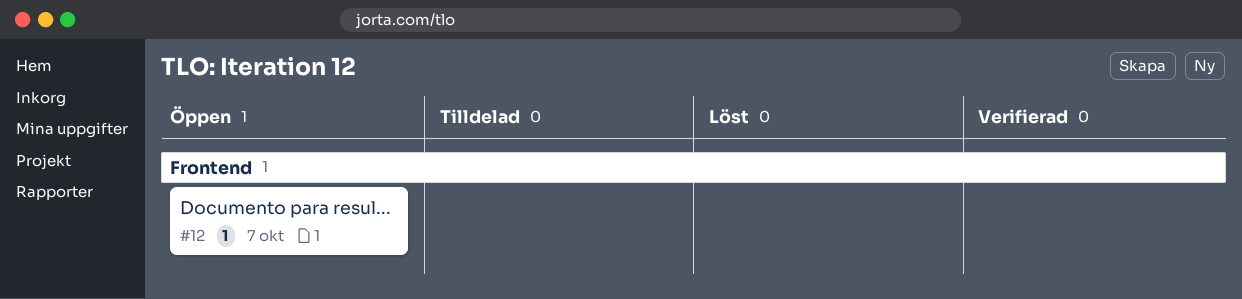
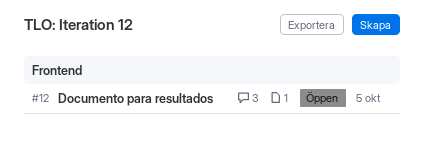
#12, due: Oct 7 -> Oct 5

